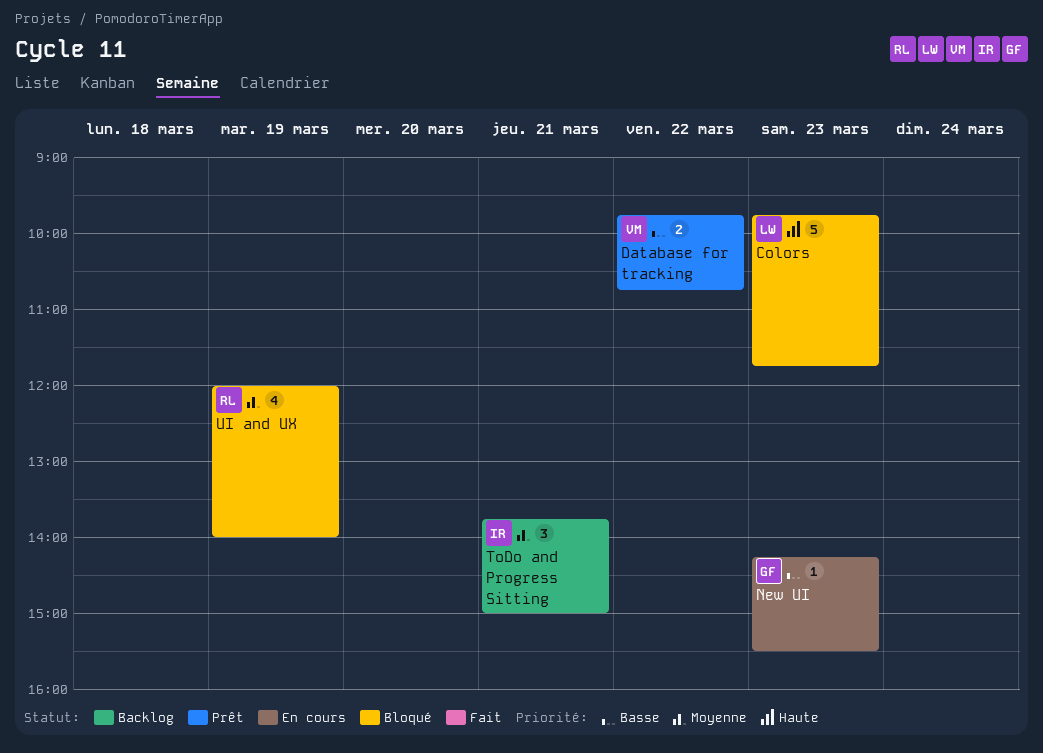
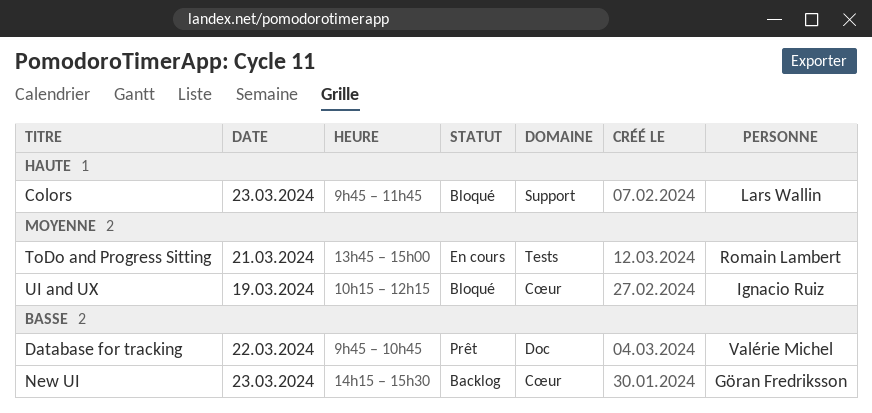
New UI, status: En cours -> Backlog
ToDo and Progress Sitting, status: Backlog -> En cours
ToDo and Progress Sitting, owner: Ignacio Ruiz -> Romain Lambert
UI and UX, owner: Romain Lambert -> Ignacio Ruiz
UI and UX, begins: 12:00 -> 10:15
UI and UX, ends: 14:00 -> 12:15

